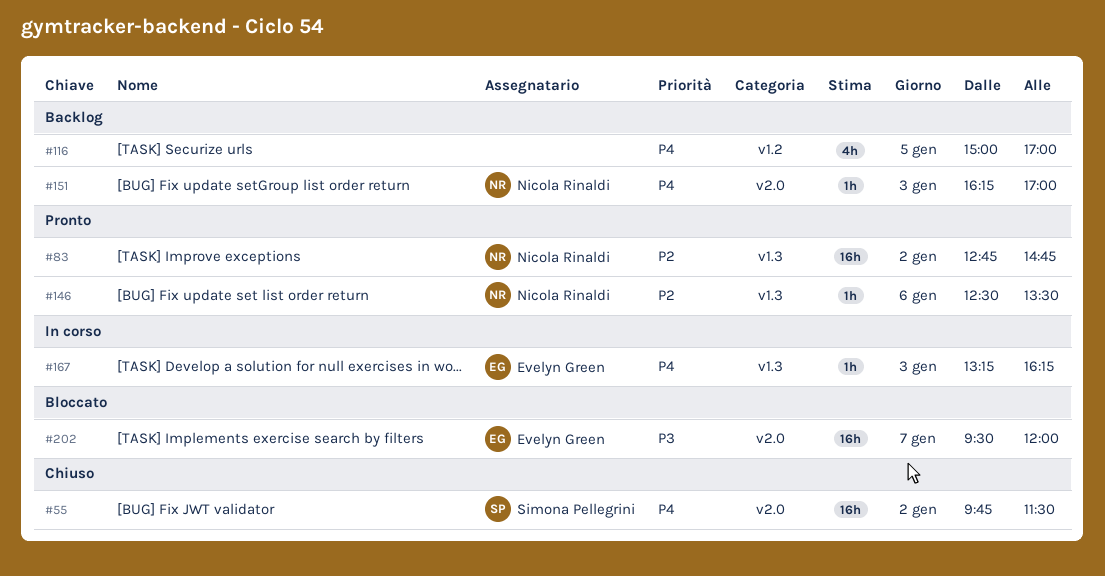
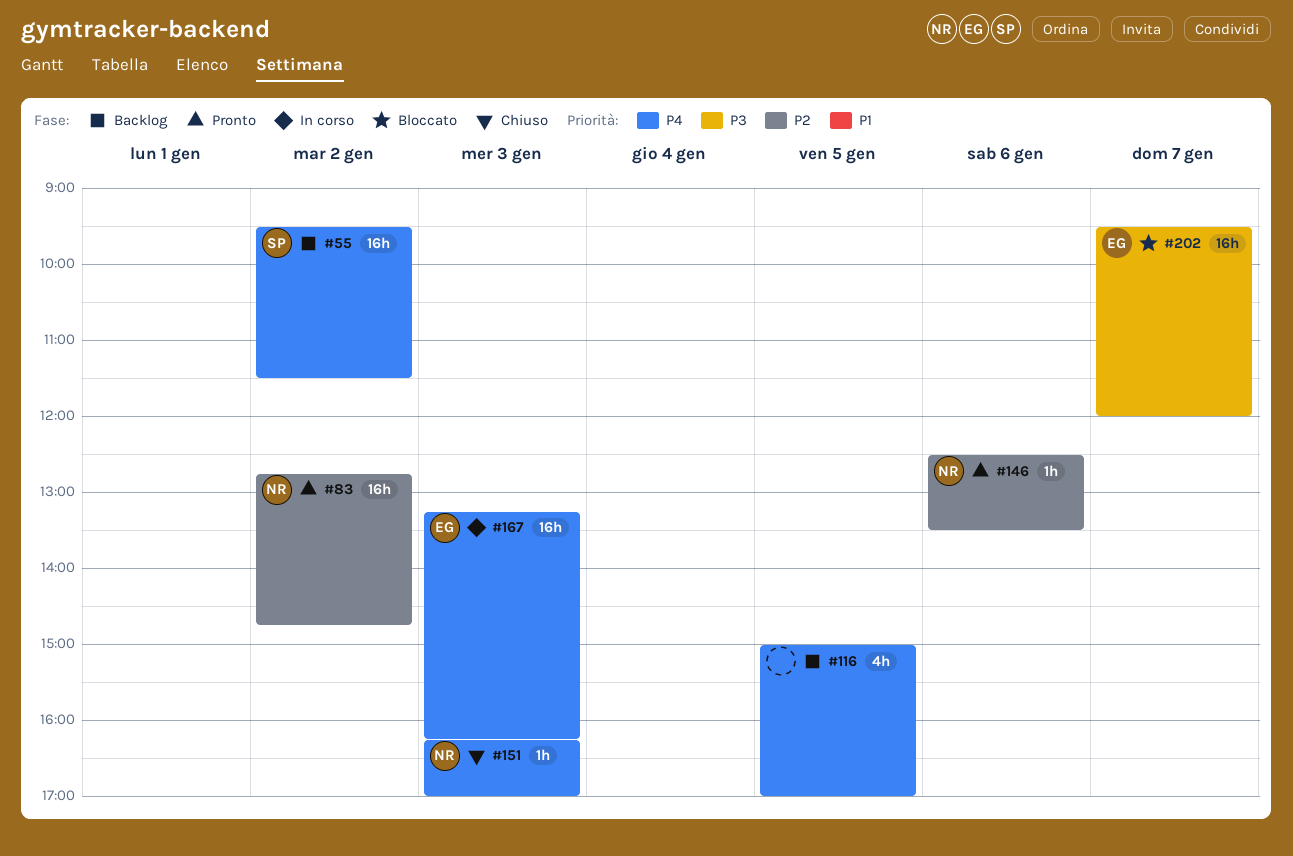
#55, status: Chiuso -> Backlog
#55, begins: 09:45 -> 09:30
#151, status: Backlog -> Chiuso
#167, estimate: 1h -> 16h

